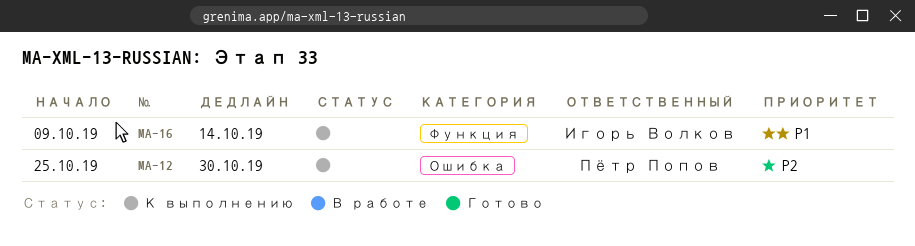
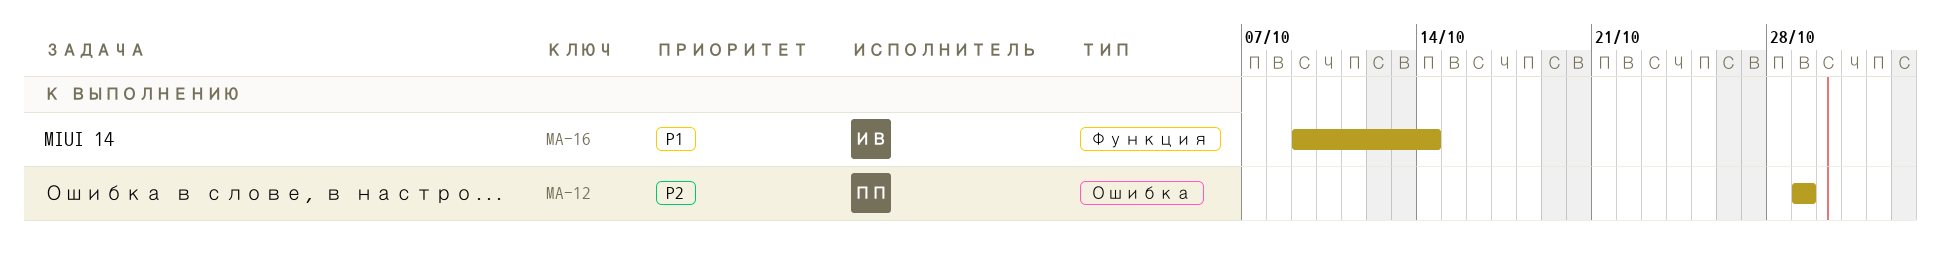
MA-12, start: Oct 25 -> Oct 29
MA-12, due: Oct 30 -> Oct 29

